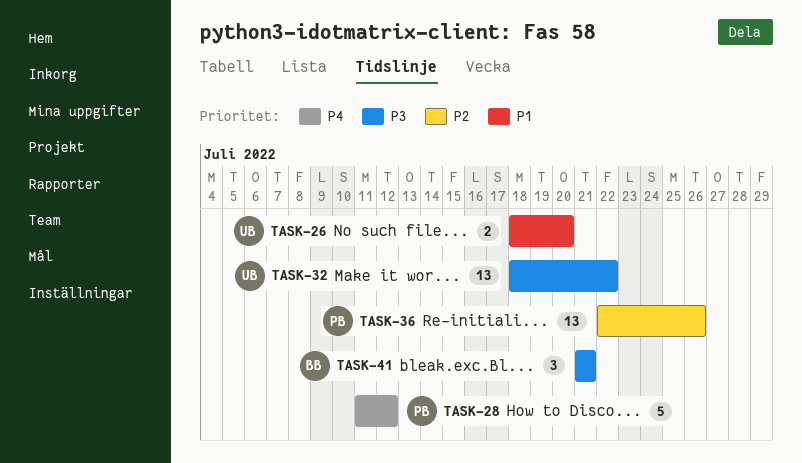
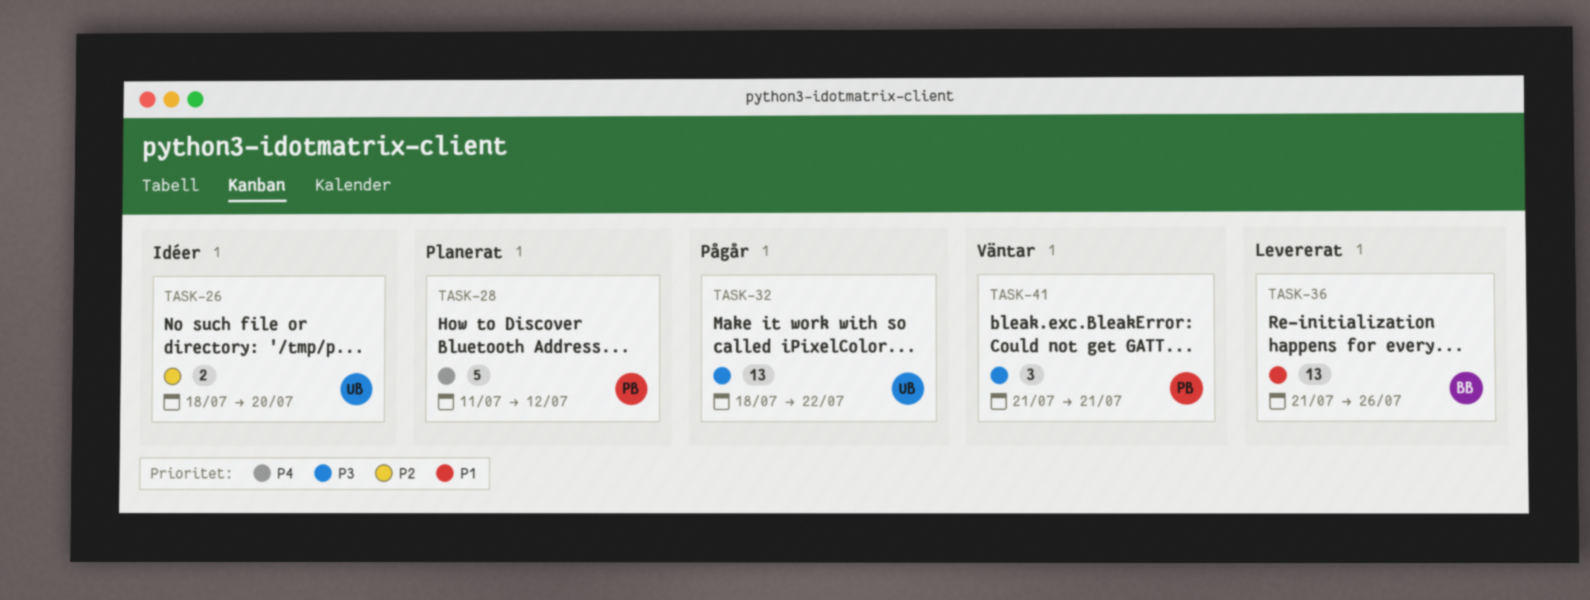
TASK-26, priority: P1 -> P2
TASK-36, owner: PB -> BB
TASK-36, priority: P2 -> P1
TASK-36, start: Jul 22 -> Jul 21
TASK-41, owner: BB -> PB

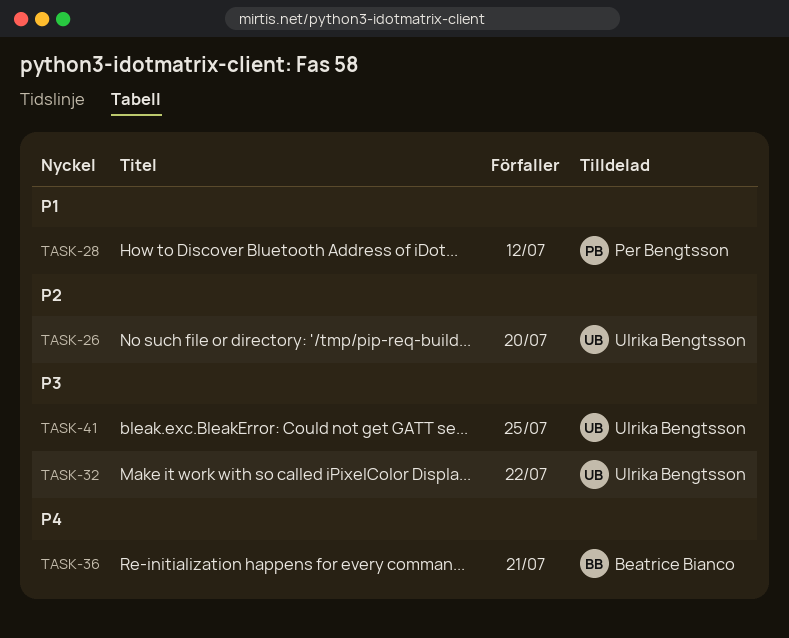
TASK-28, priority: P4 -> P1
TASK-36, priority: P1 -> P4
TASK-36, due: Jul 26 -> Jul 21
TASK-41, owner: Per Bengtsson -> Ulrika Bengtsson
TASK-41, due: Jul 21 -> Jul 25

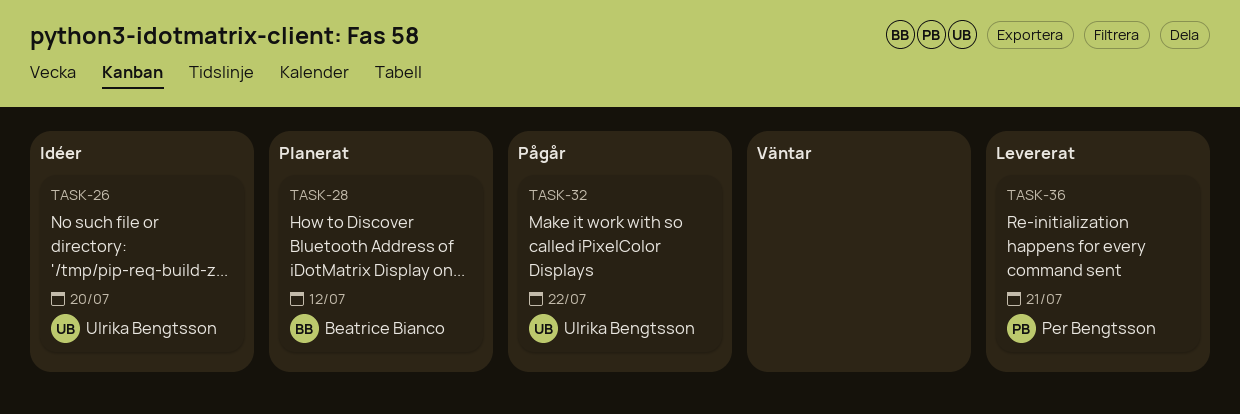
TASK-28, owner: Per Bengtsson -> Beatrice Bianco
TASK-36, owner: Beatrice Bianco -> Per Bengtsson
TASK-41: present -> none

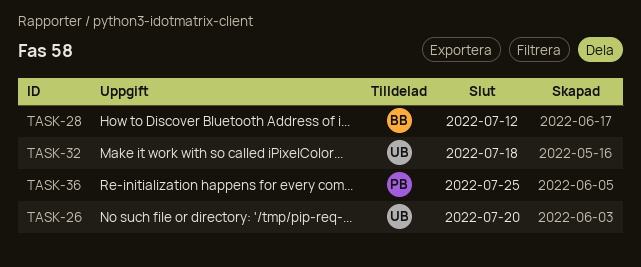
TASK-32, due: Jul 22 -> Jul 18
TASK-36, due: Jul 21 -> Jul 25

